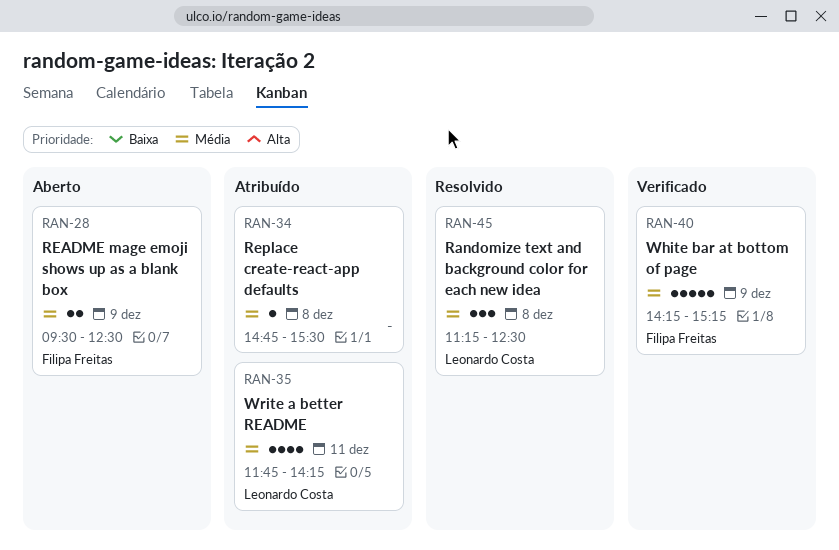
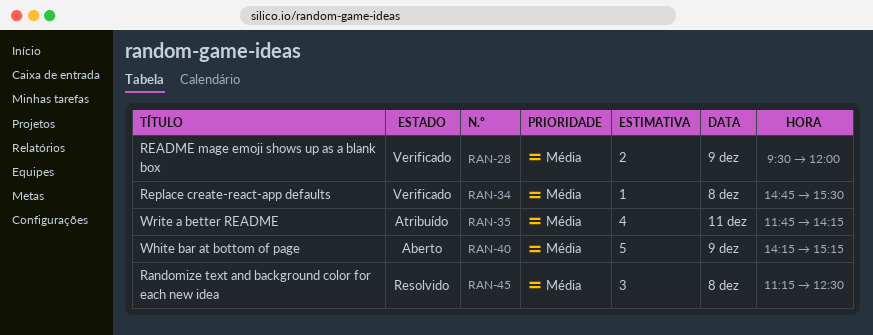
RAN-28, status: Aberto -> Verificado
RAN-28, ends: 12:30 -> 12:00
RAN-34, status: Atribuído -> Verificado
RAN-40, status: Verificado -> Aberto

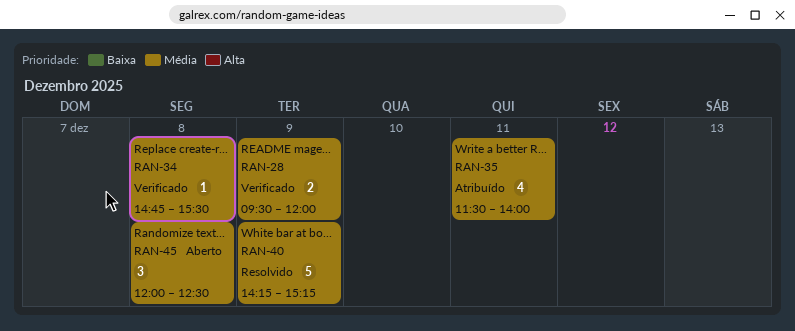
RAN-35, begins: 11:45 -> 11:30
RAN-35, ends: 14:15 -> 14:00
RAN-40, status: Aberto -> Resolvido
RAN-45, status: Resolvido -> Aberto
RAN-45, begins: 11:15 -> 12:00

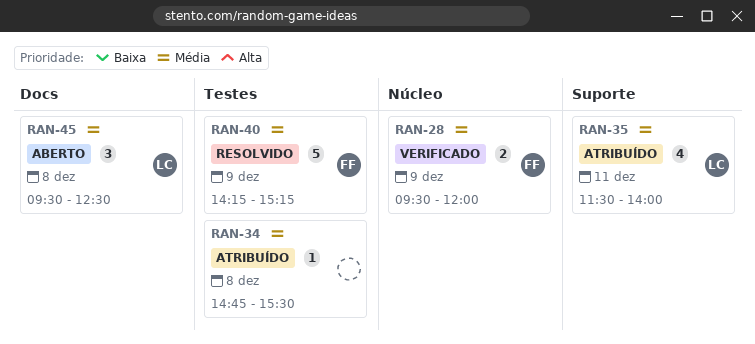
RAN-34, status: Verificado -> Atribuído
RAN-45, begins: 12:00 -> 09:30

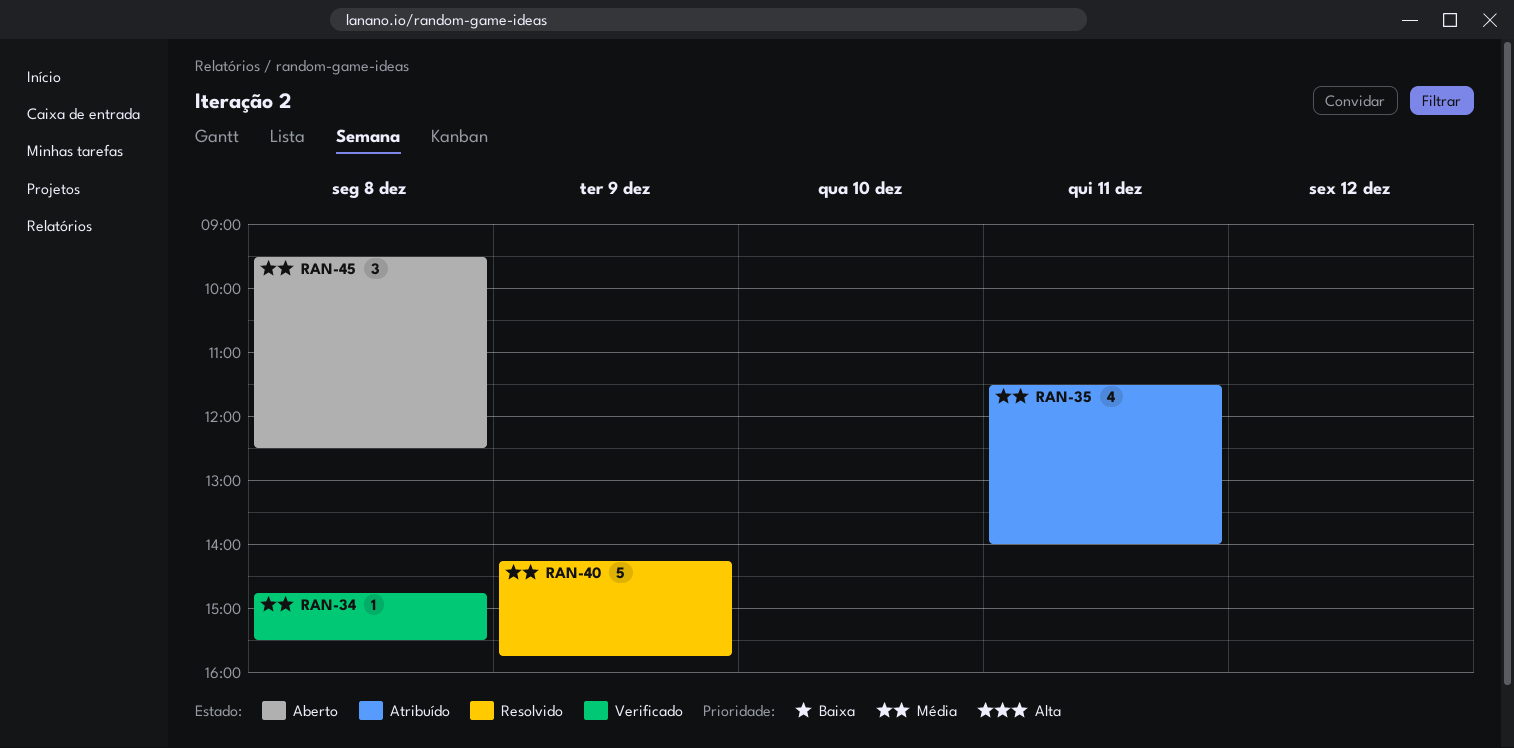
RAN-28: present -> none
RAN-34, status: Atribuído -> Verificado
RAN-40, ends: 15:15 -> 15:45

